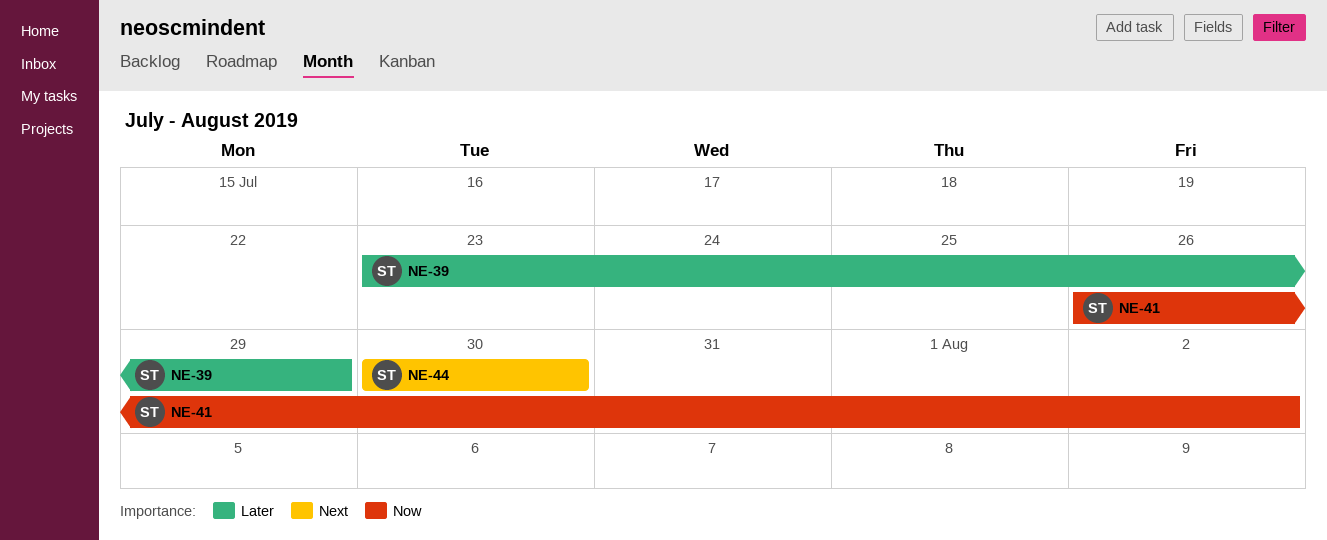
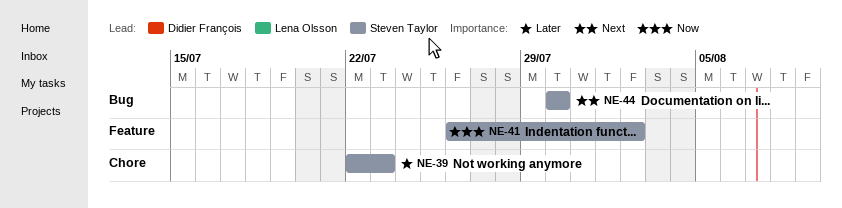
NE-39, start: Jul 23 -> Jul 22
NE-39, due: Jul 29 -> Jul 23

